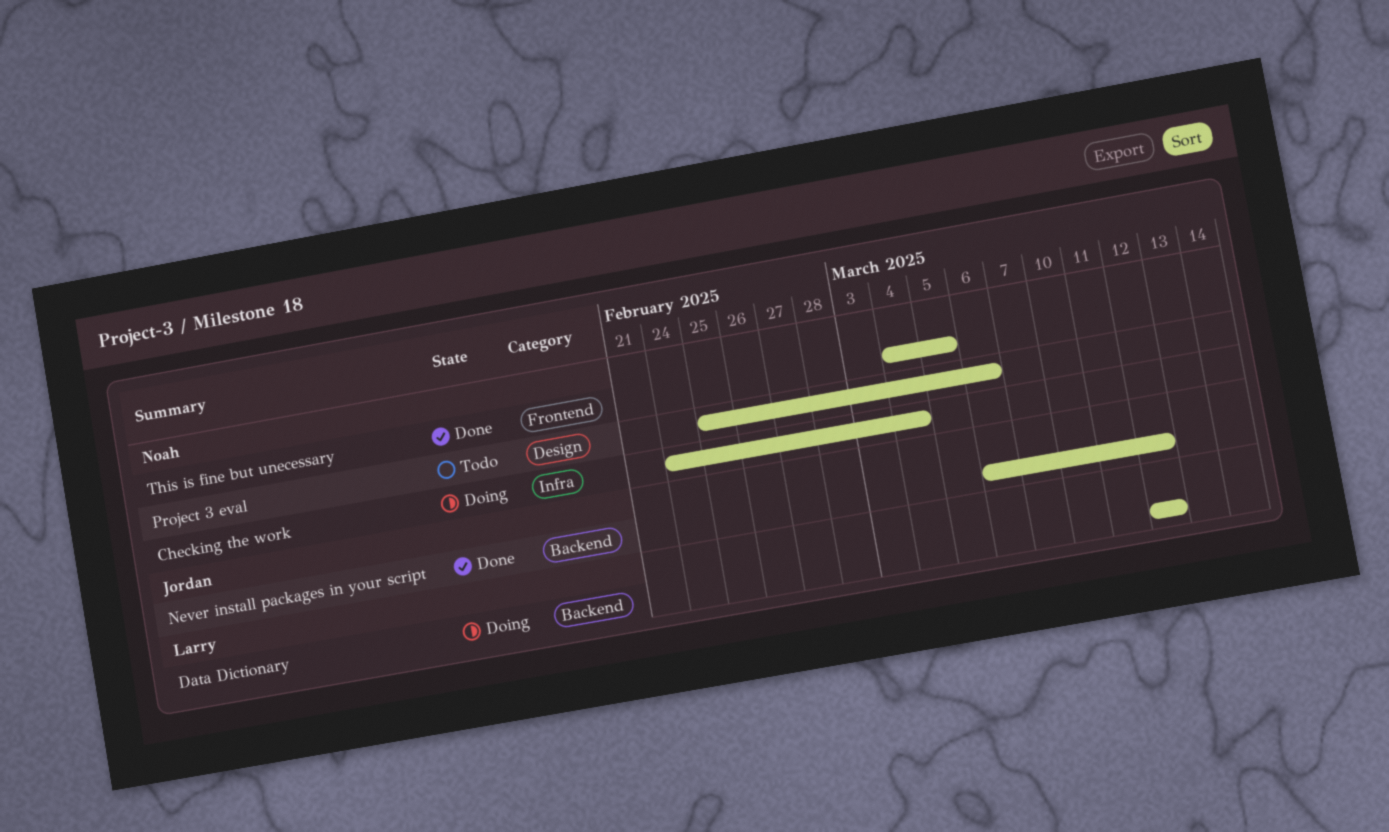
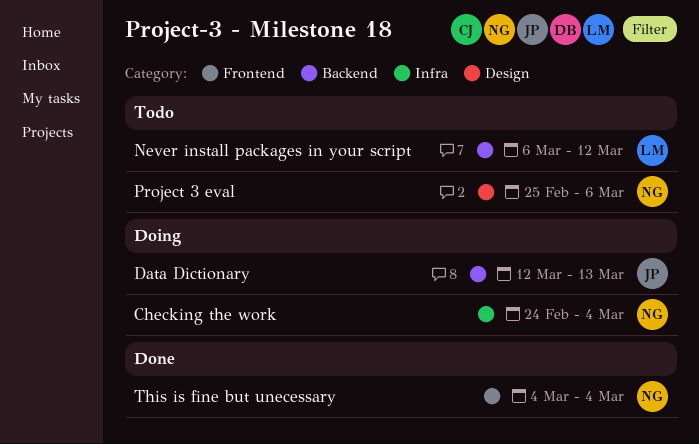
Data Dictionary, owner: Larry -> Jordan
Data Dictionary, due: Mar 12 -> Mar 13
Never install packages in your script, status: Done -> Todo
Never install packages in your script, owner: Jordan -> Larry
This is fine but unecessary, due: Mar 5 -> Mar 4

